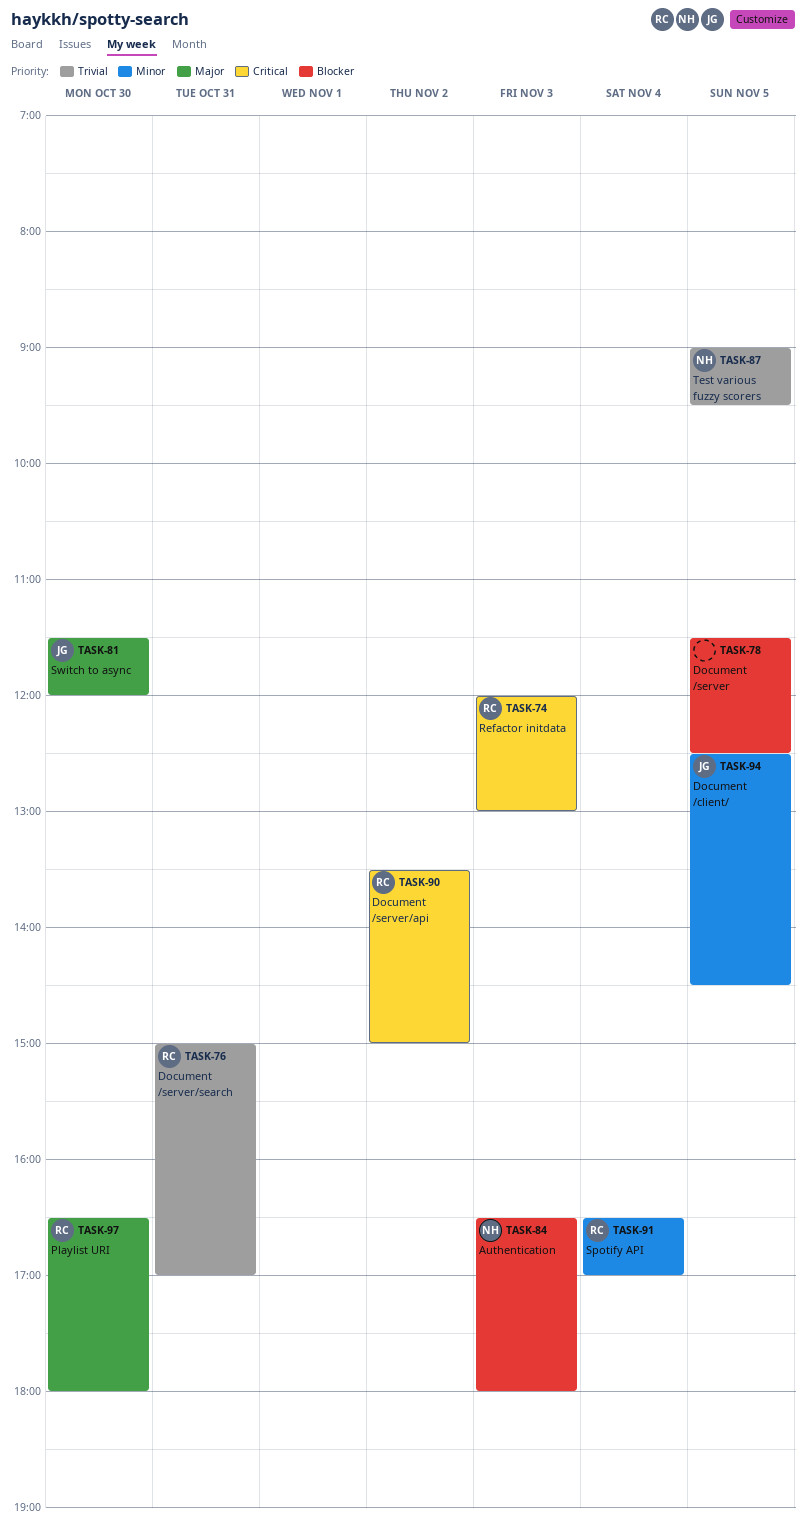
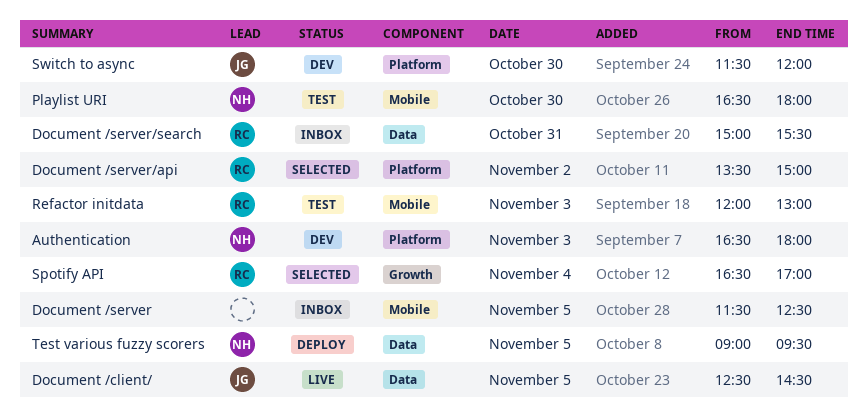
Document /server/search, ends: 17:00 -> 15:30
Playlist URI, owner: RC -> NH

